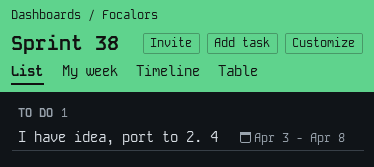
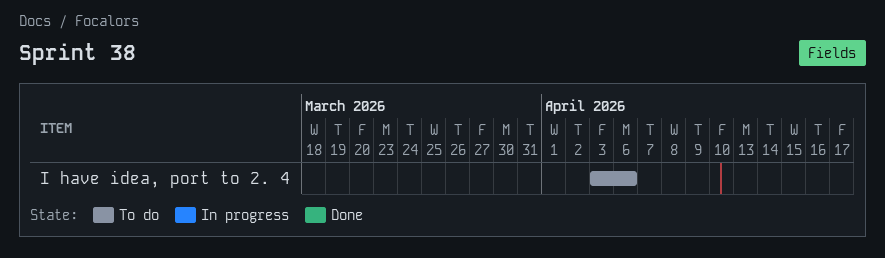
I have idea, port to 2. 4, due: Apr 8 -> Apr 6

